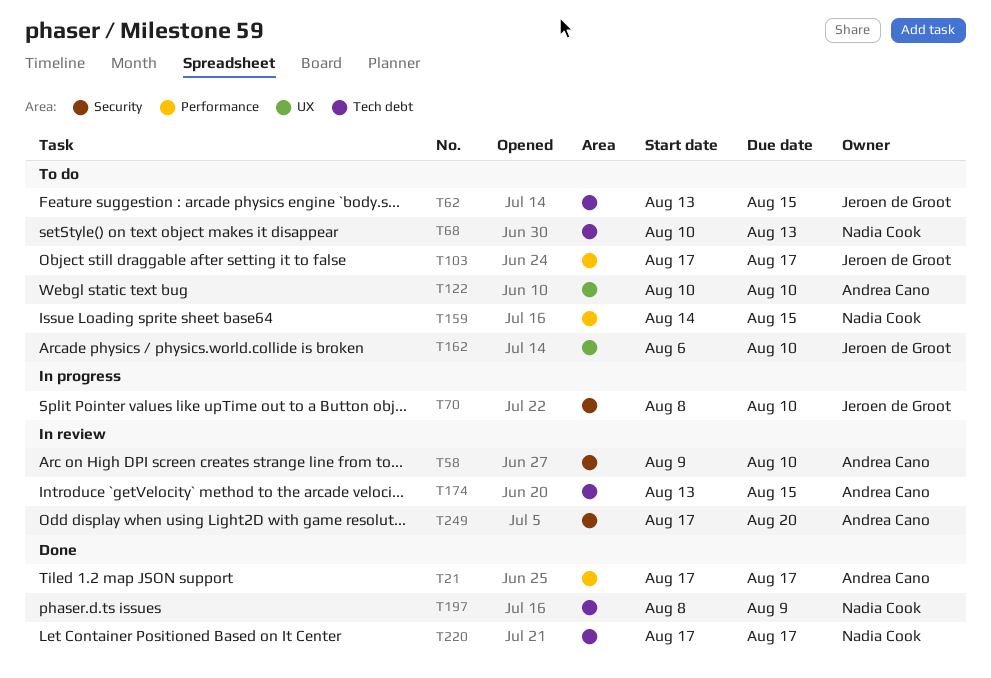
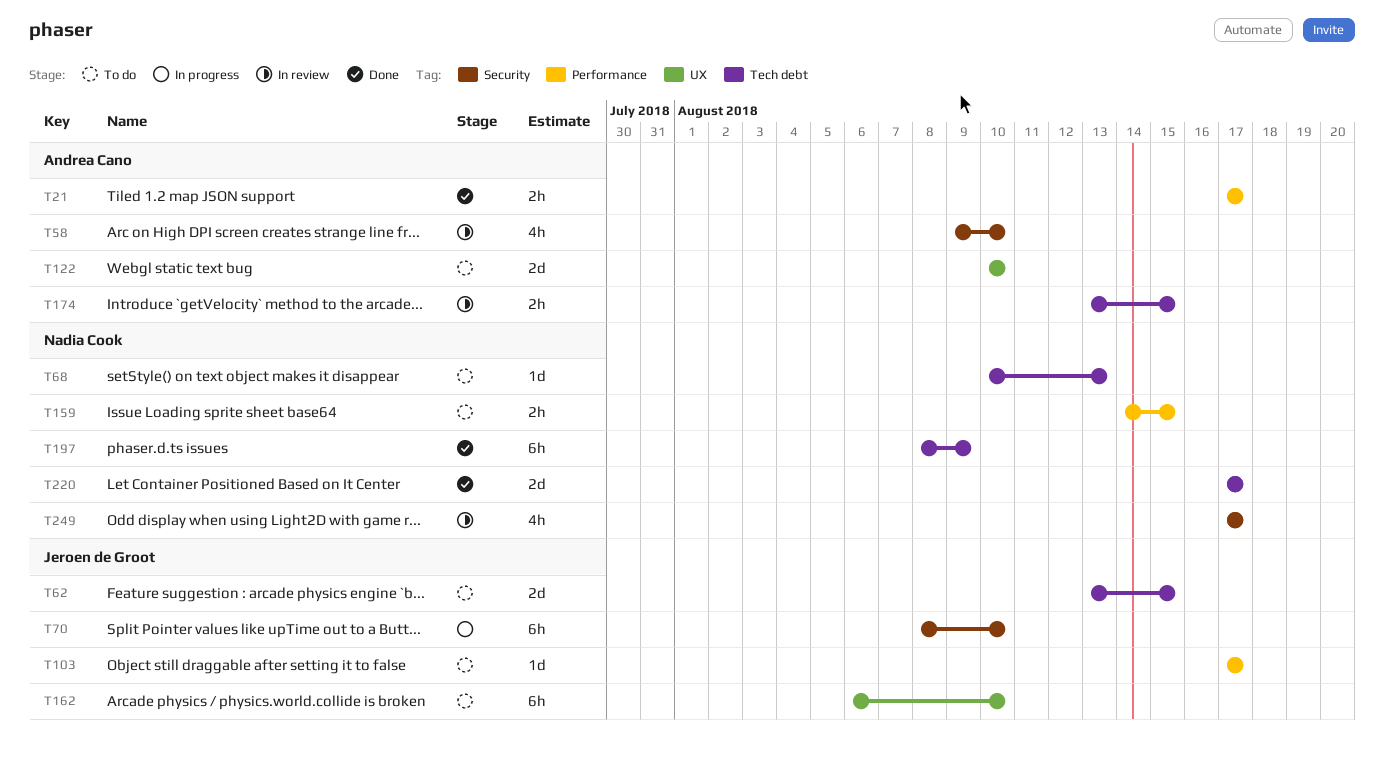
T249, owner: Andrea Cano -> Nadia Cook
T249, due: Aug 20 -> Aug 17

